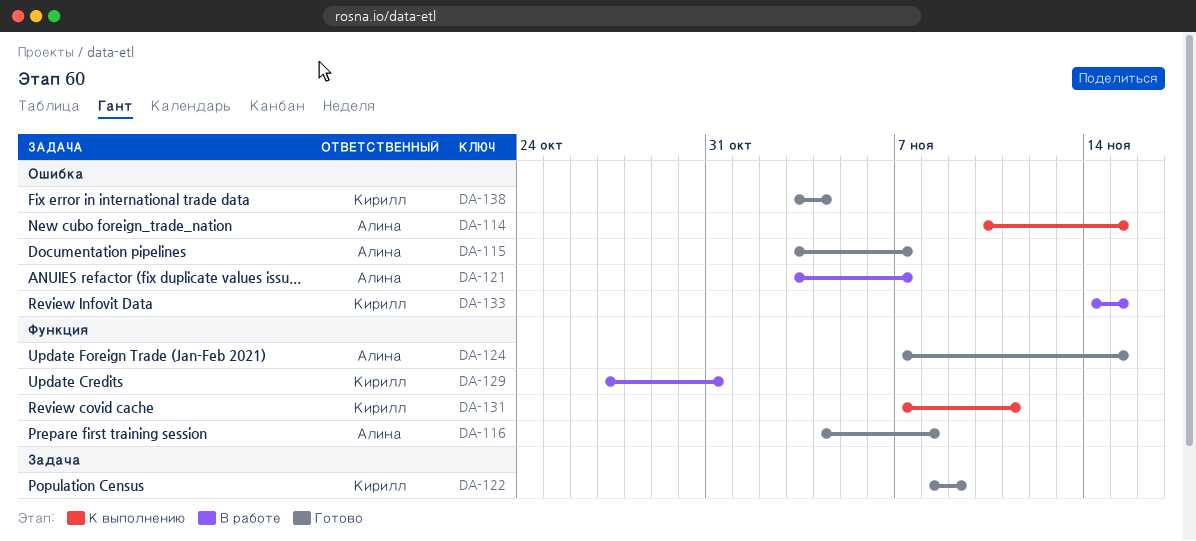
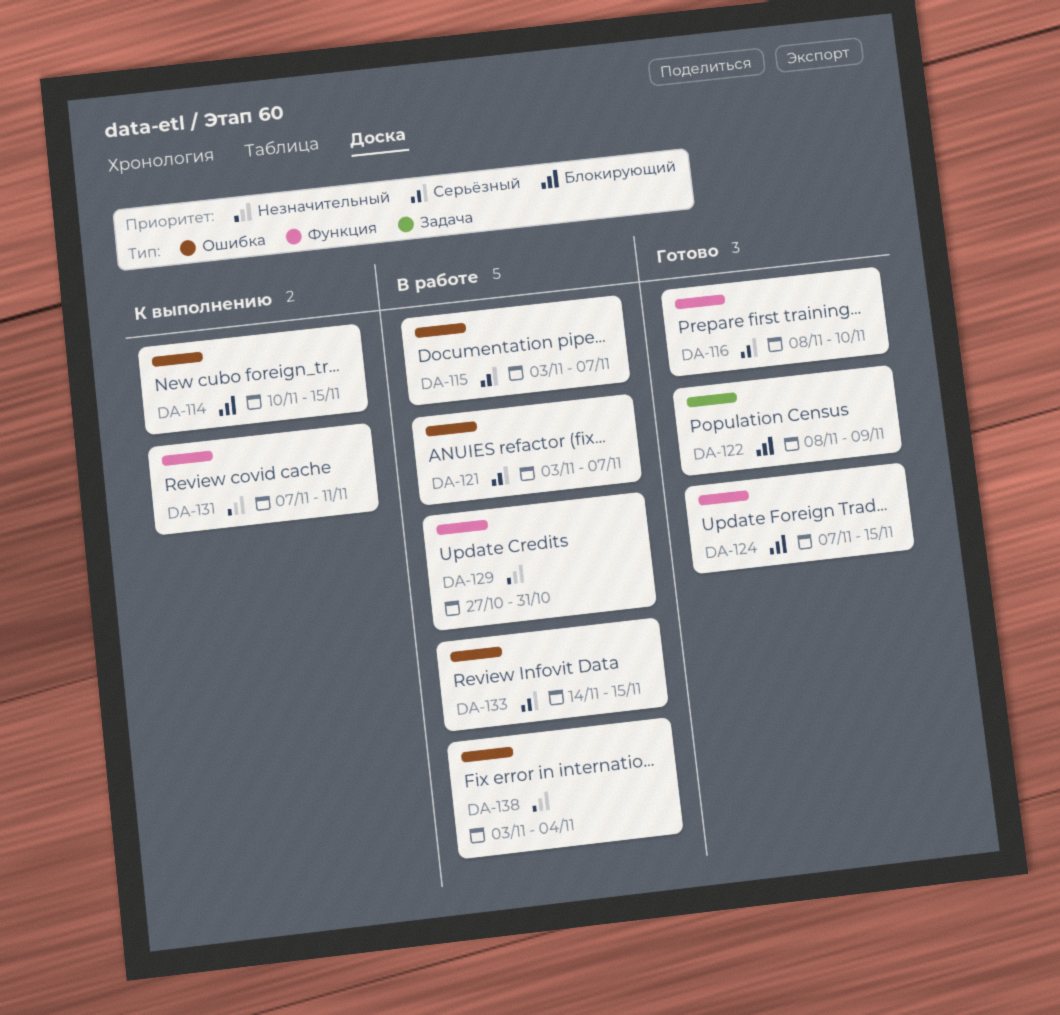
DA-115, status: Готово -> В работе
DA-116, start: Nov 4 -> Nov 8
DA-116, due: Nov 8 -> Nov 10
DA-138, status: Готово -> В работе

